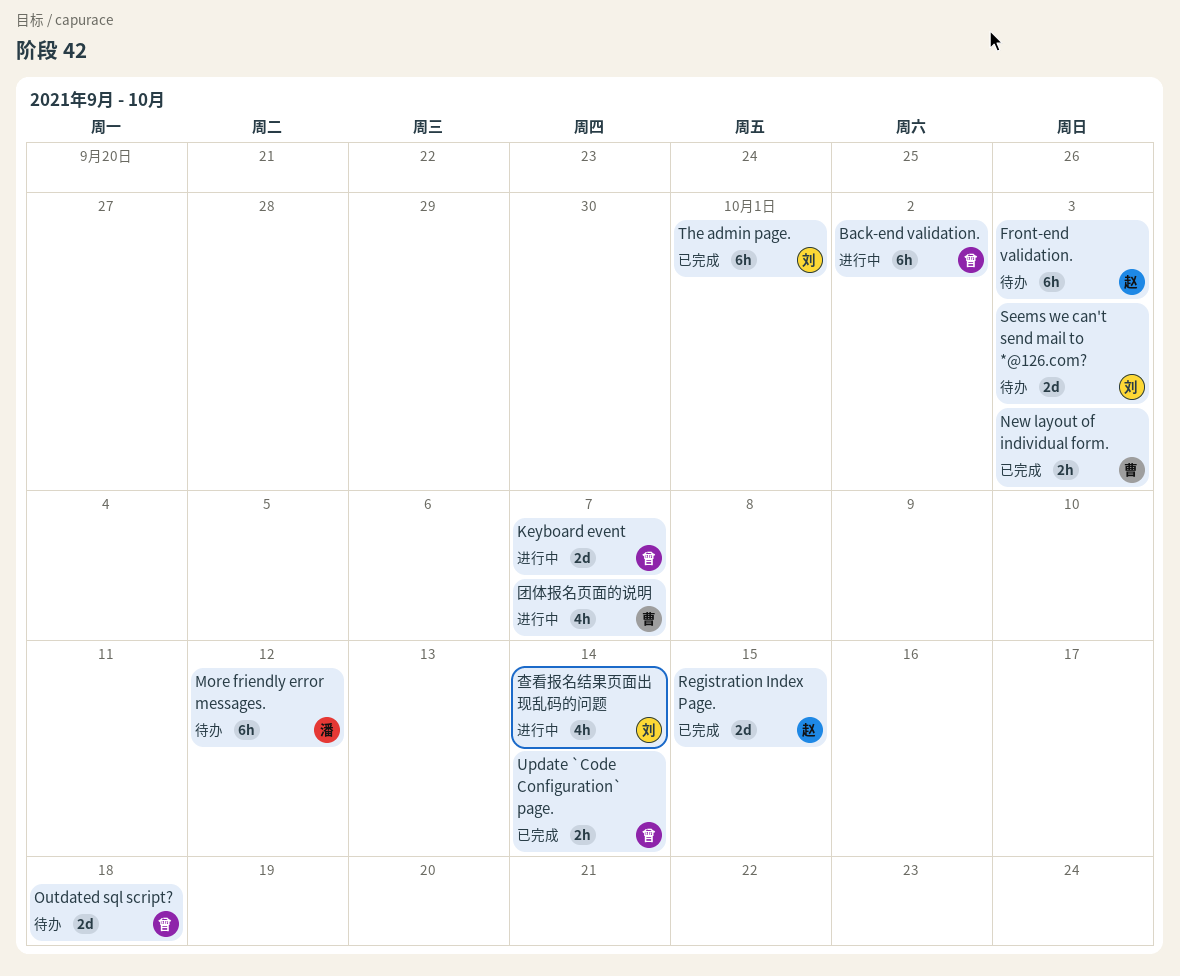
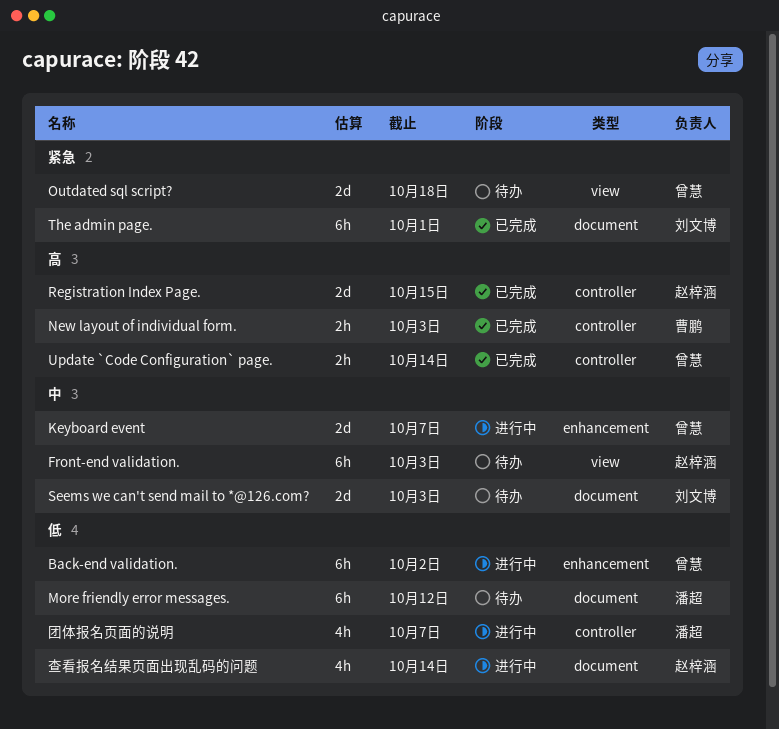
团体报名页面的说明, owner: 曹鹏 -> 潘超
查看报名结果页面出现乱码的问题, owner: 刘文博 -> 赵梓涵

